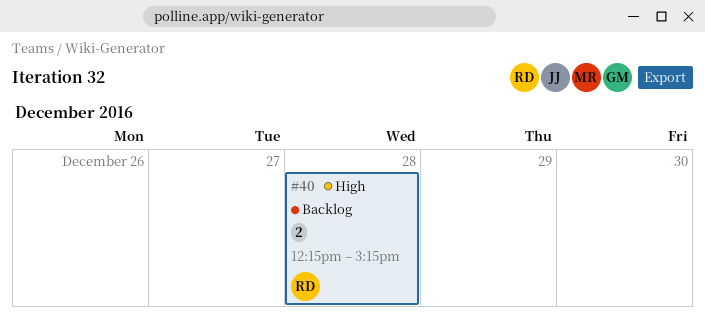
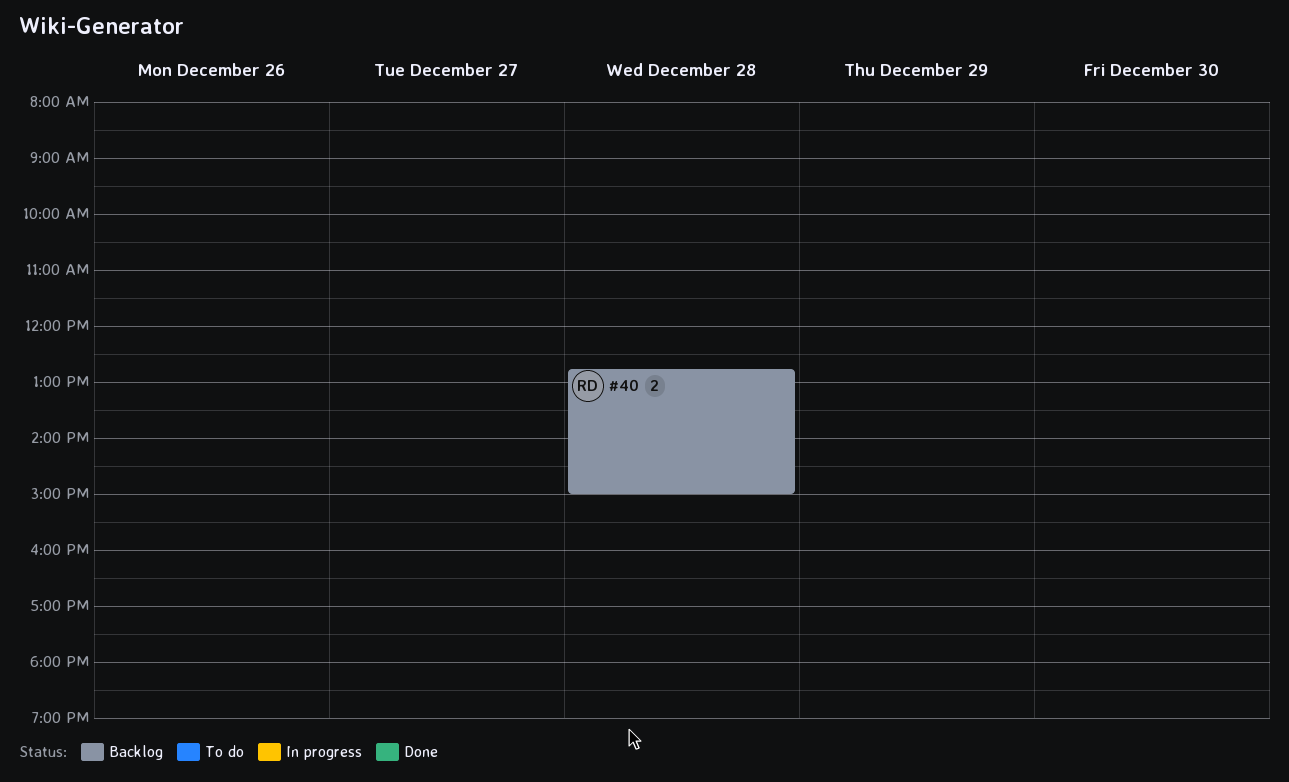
#40, begins: 12:15 -> 12:45
#40, ends: 15:15 -> 15:00

